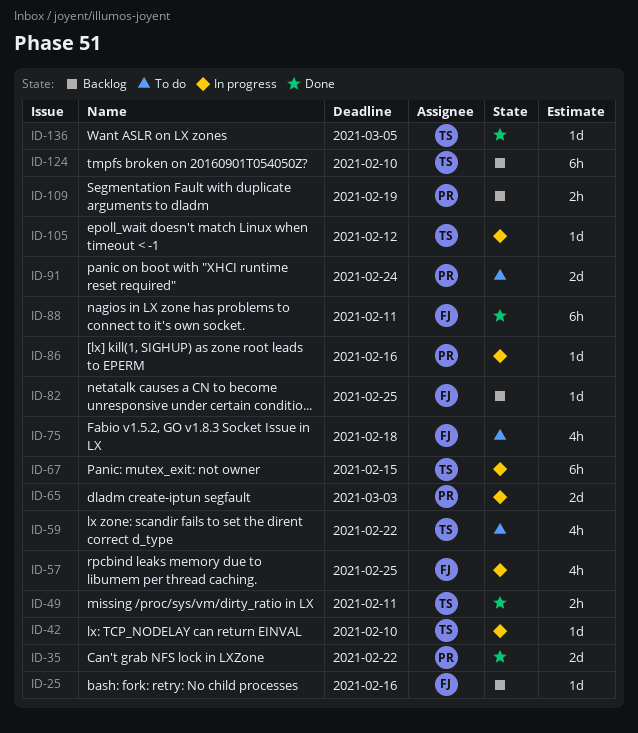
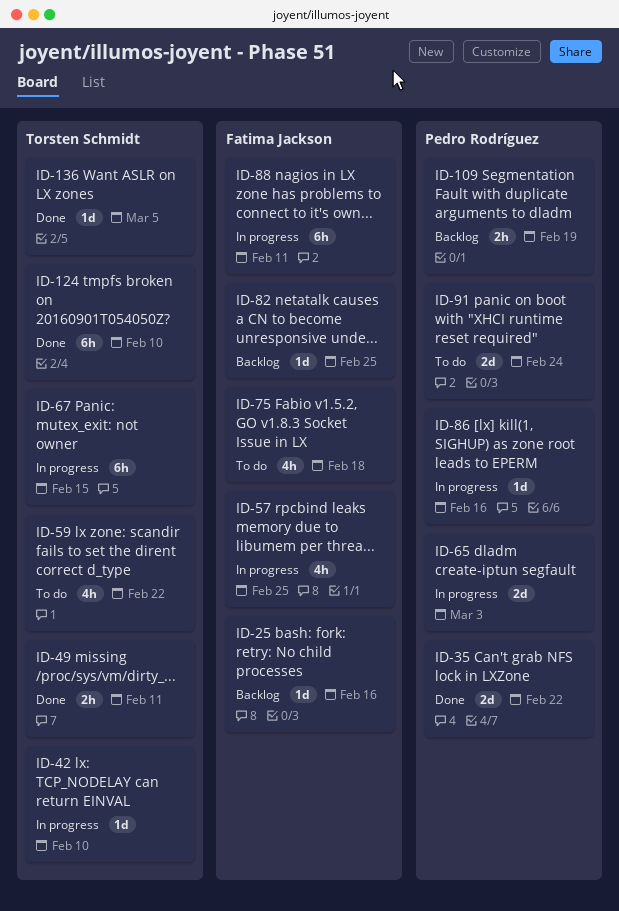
ID-88, status: Done -> In progress
ID-105: present -> none
ID-124, status: Backlog -> Done

